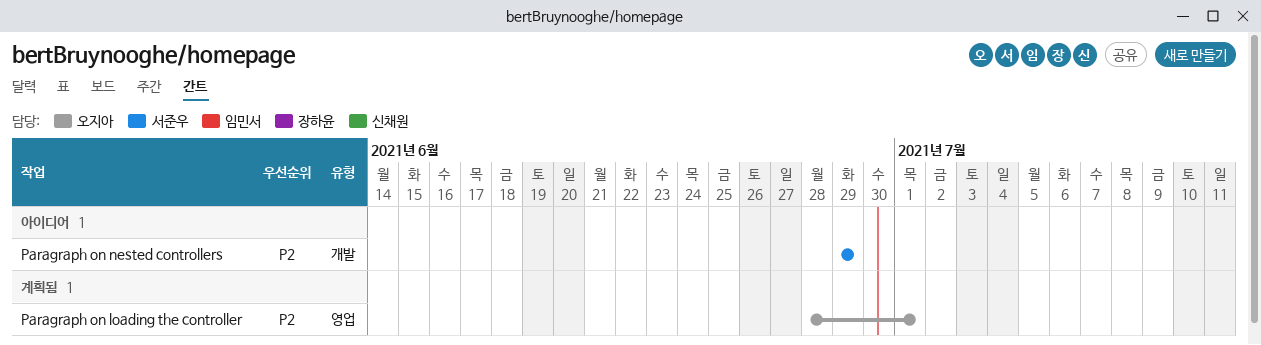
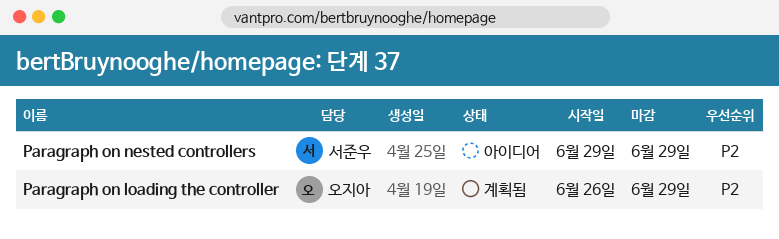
Paragraph on loading the controller, start: Jun 28 -> Jun 26
Paragraph on loading the controller, due: Jul 1 -> Jun 29

